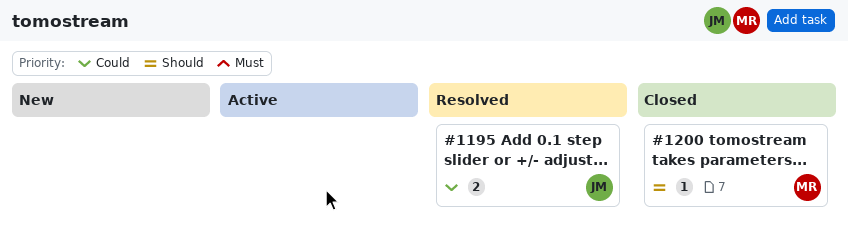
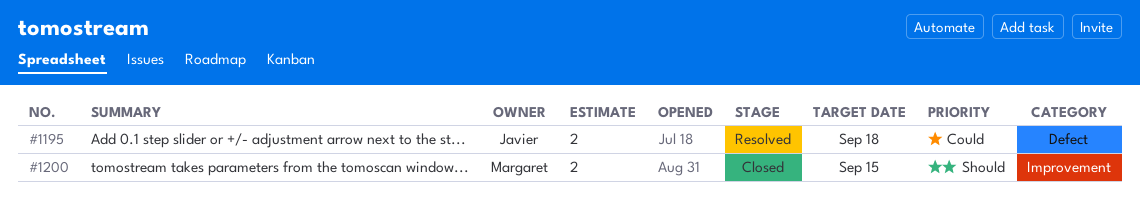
#1200, estimate: 1 -> 2

